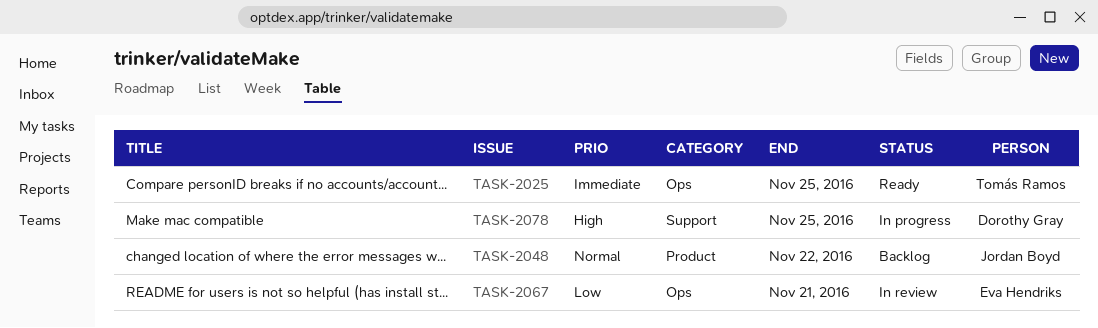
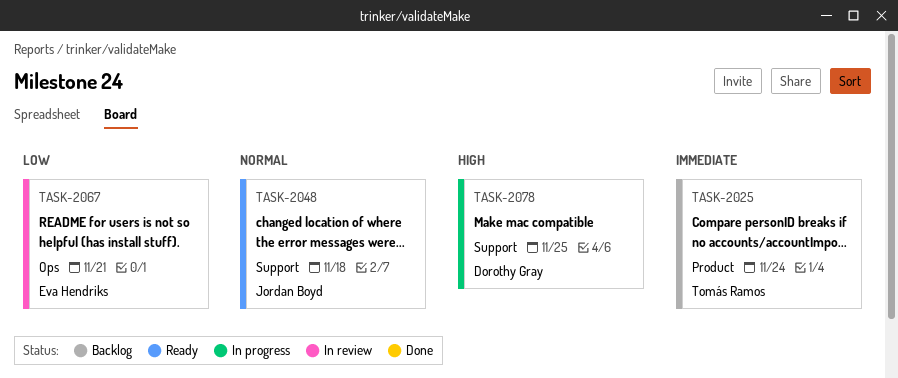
TASK-2025, status: Ready -> Backlog
TASK-2025, label: Ops -> Product
TASK-2025, due: Nov 25 -> Nov 24
TASK-2048, status: Backlog -> Ready
TASK-2048, label: Product -> Support
TASK-2048, due: Nov 22 -> Nov 18

